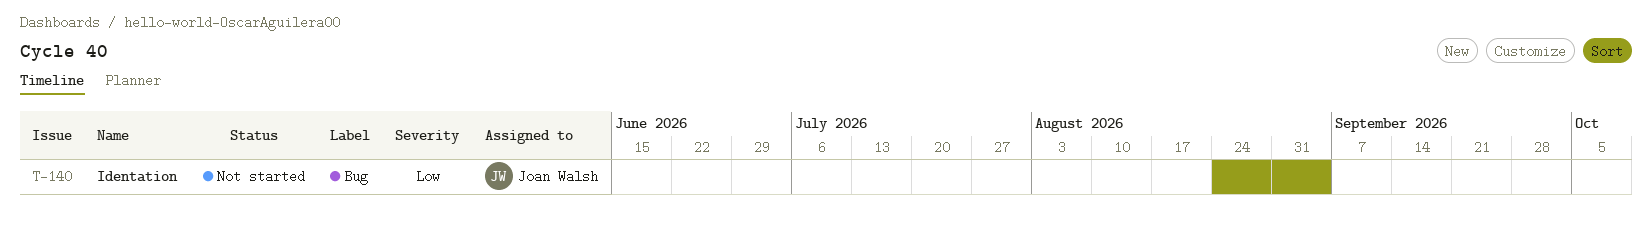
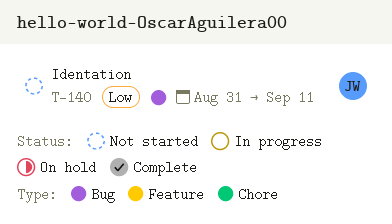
T-140, start: Aug 24 -> Aug 31
T-140, due: Sep 4 -> Sep 11

